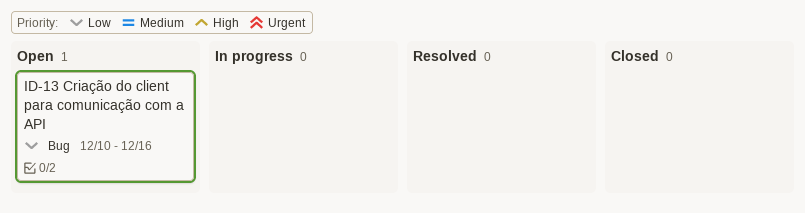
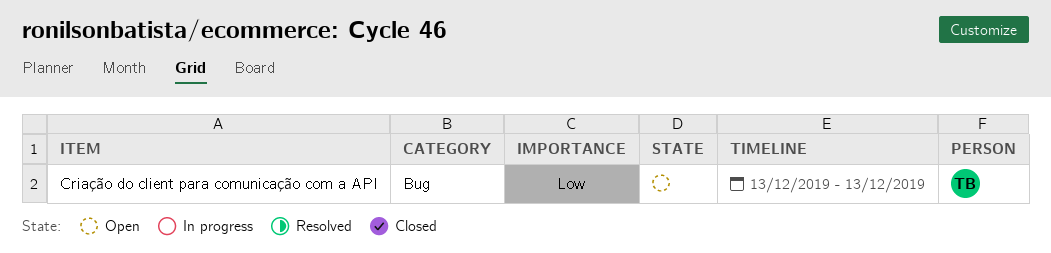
Criação do client para comunicação com a API, start: Dec 10 -> Dec 13
Criação do client para comunicação com a API, due: Dec 16 -> Dec 13

